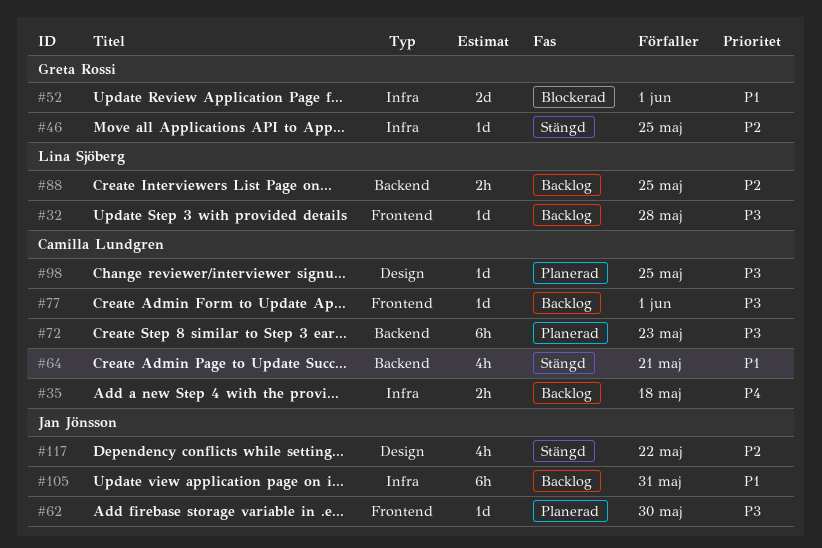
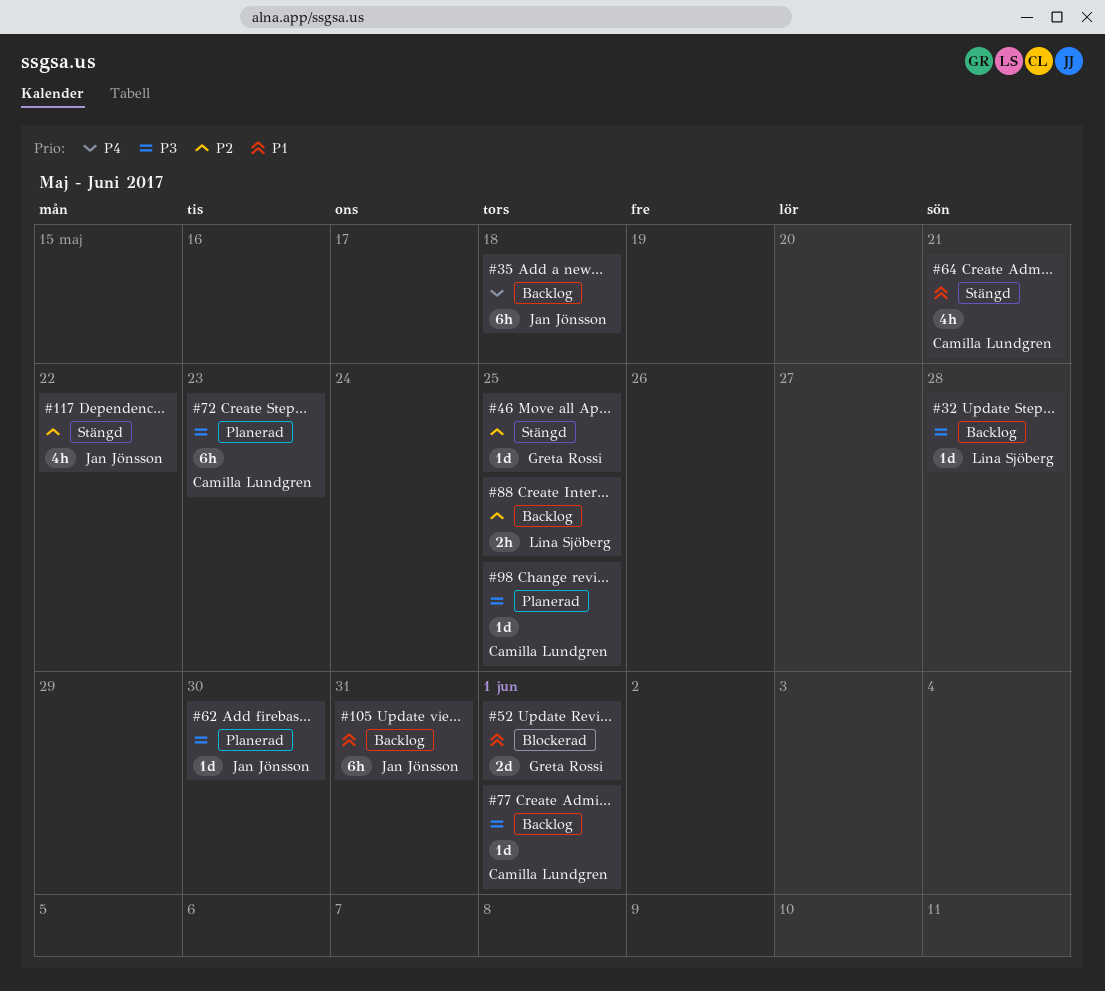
#35, owner: Camilla Lundgren -> Jan Jönsson
#35, estimate: 2h -> 6h

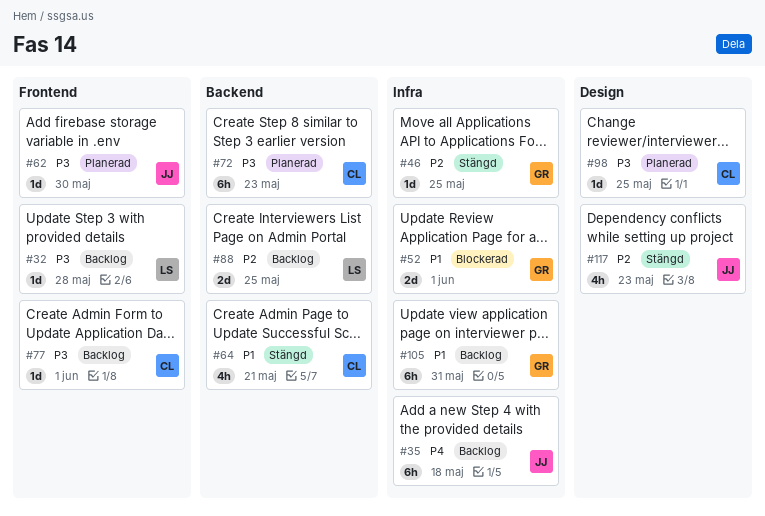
#88, estimate: 2h -> 2d
#105, owner: Jan Jönsson -> Greta Rossi
#117, due: May 22 -> May 23

